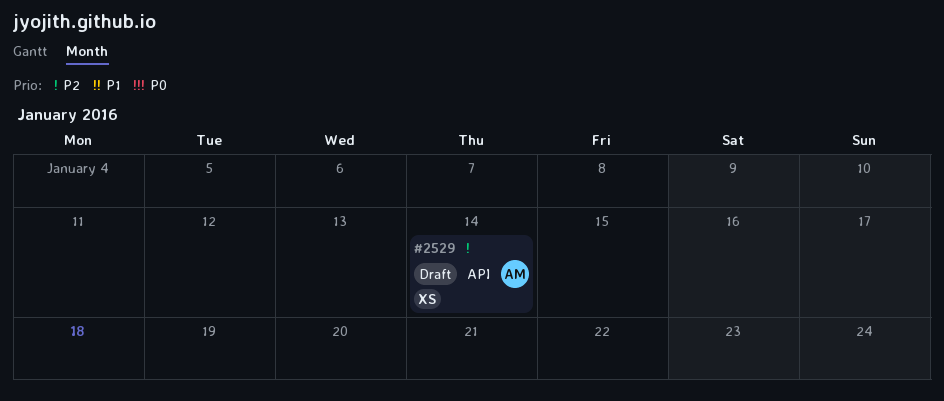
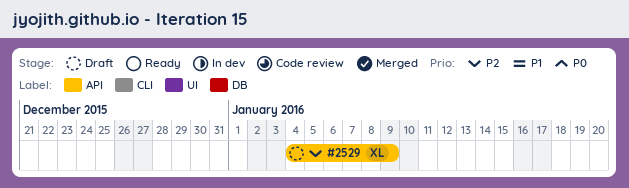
#2529, estimate: XS -> XL
#2529, due: Jan 14 -> Jan 9

